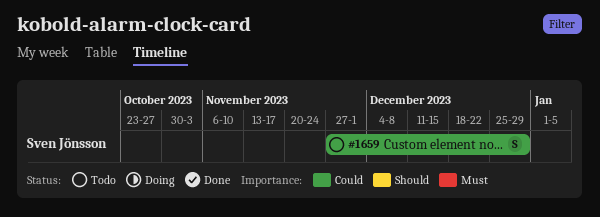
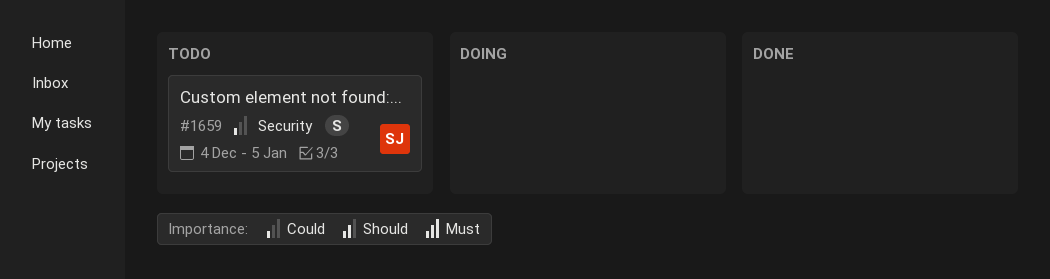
#1659, start: Nov 27 -> Dec 4
#1659, due: Dec 29 -> Jan 5

